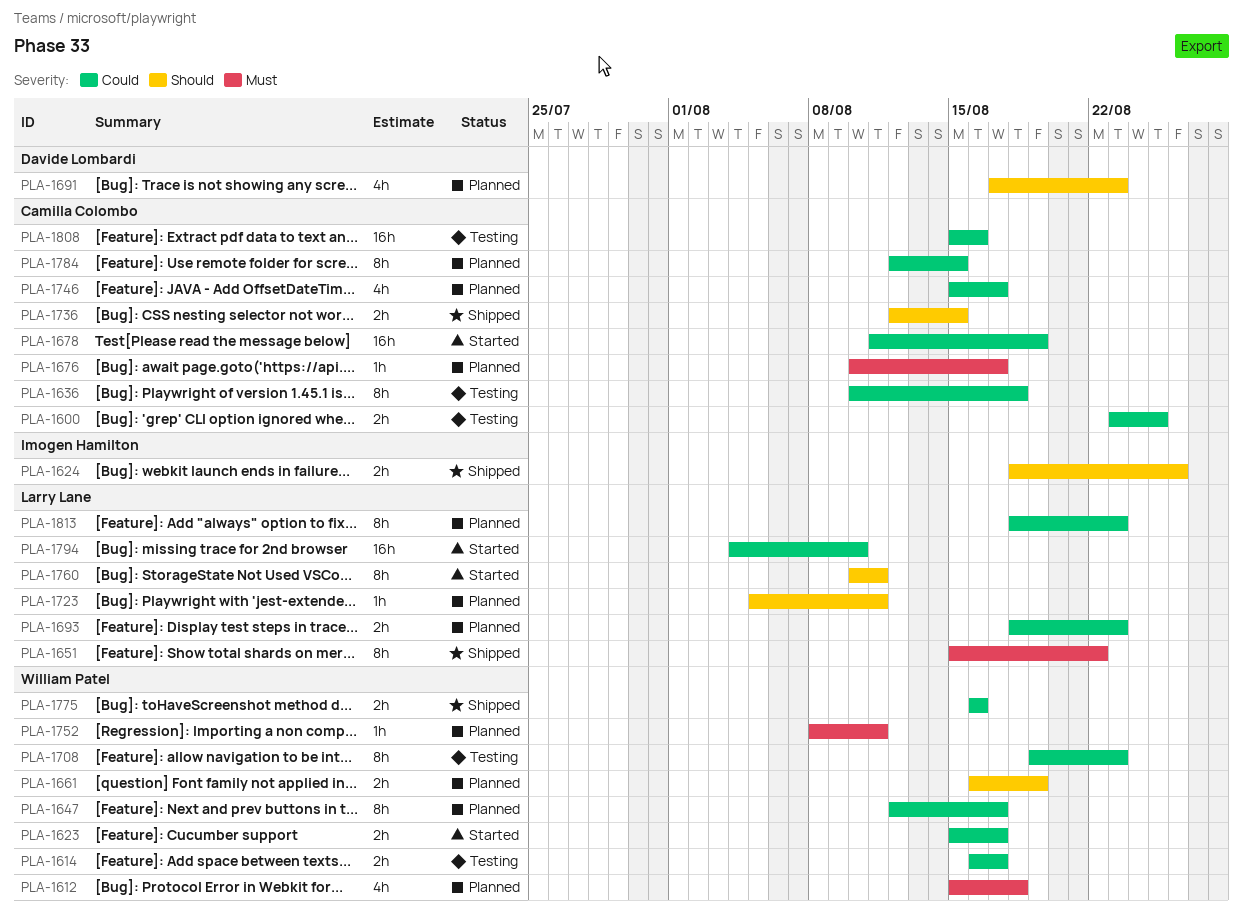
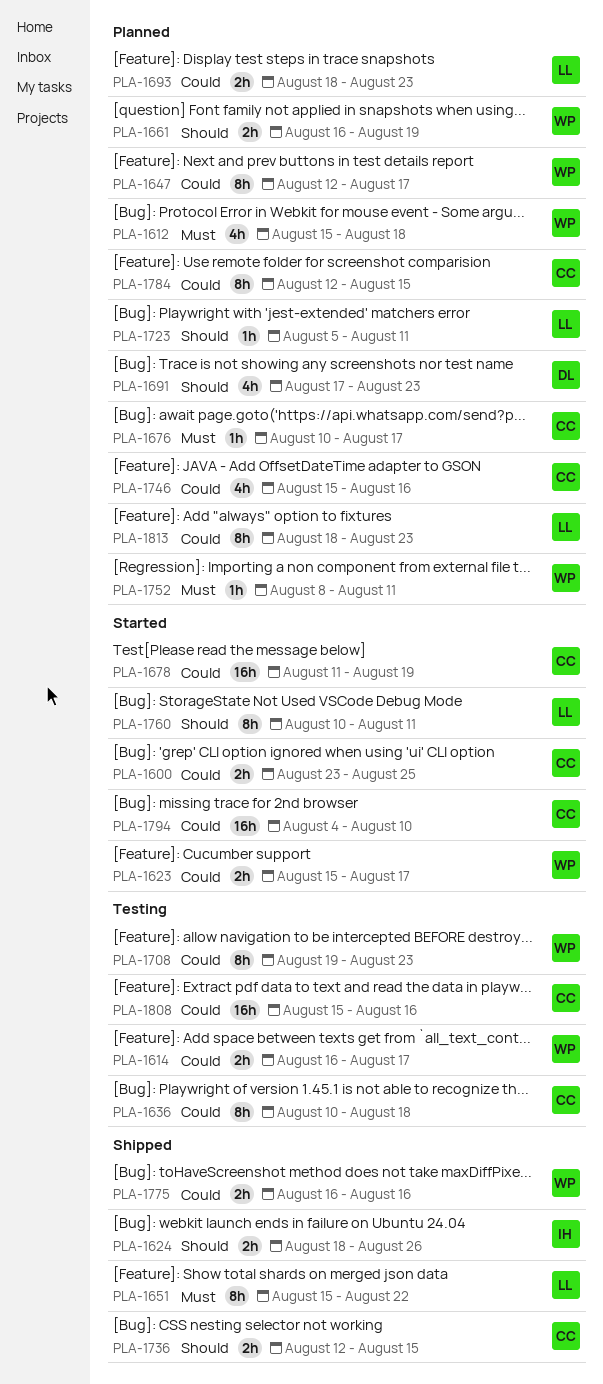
PLA-1600, status: Testing -> Started
PLA-1746, due: Aug 17 -> Aug 16
PLA-1794, owner: Larry Lane -> Camilla Colombo

